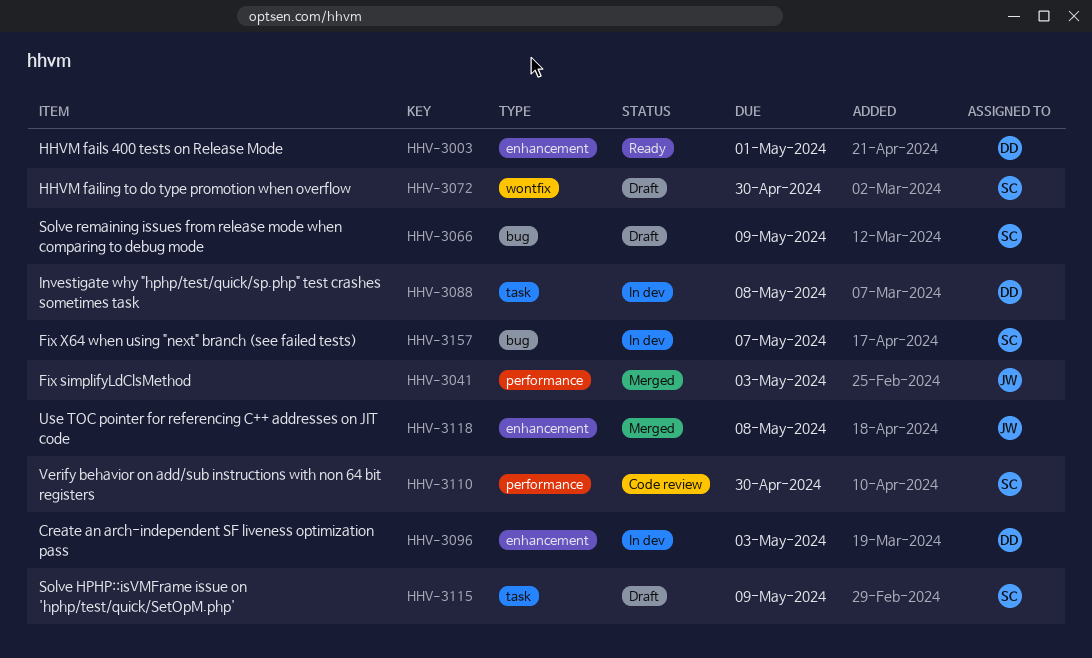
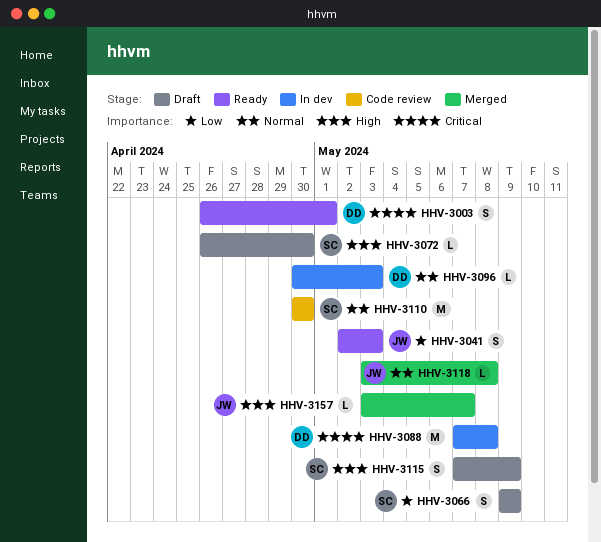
HHV-3041, status: Merged -> Ready
HHV-3157, status: In dev -> Merged
HHV-3157, owner: SC -> JW

